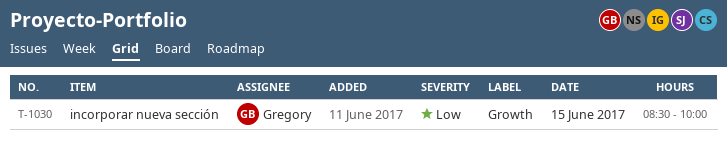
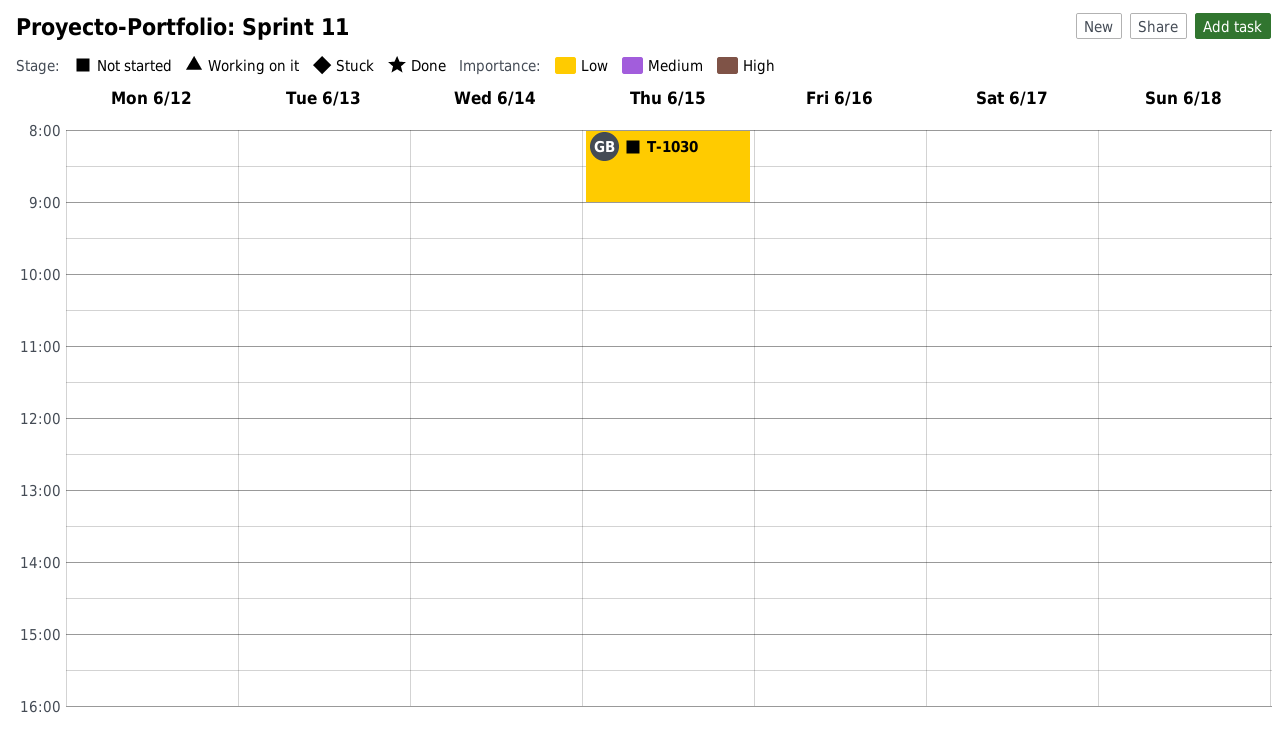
T-1030, begins: 08:30 -> 08:00
T-1030, ends: 10:00 -> 09:00

